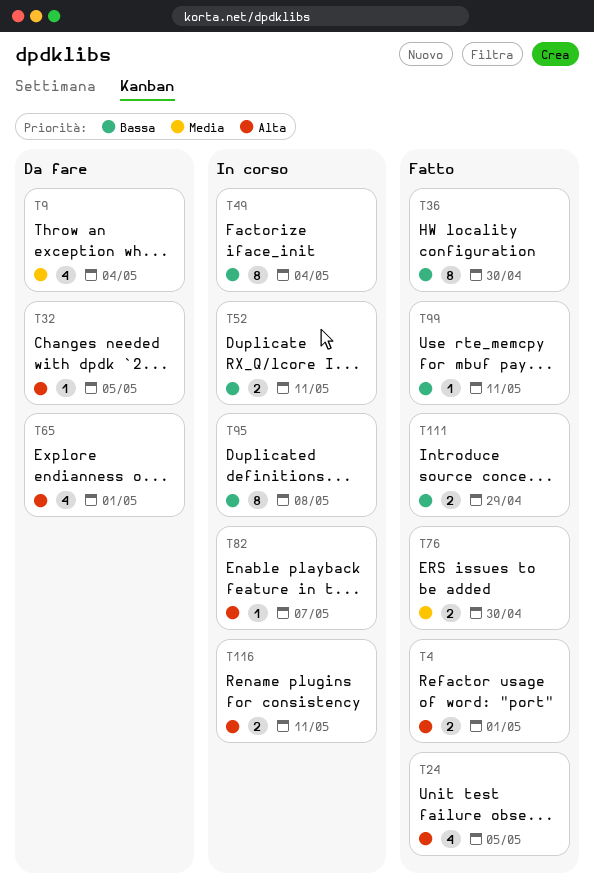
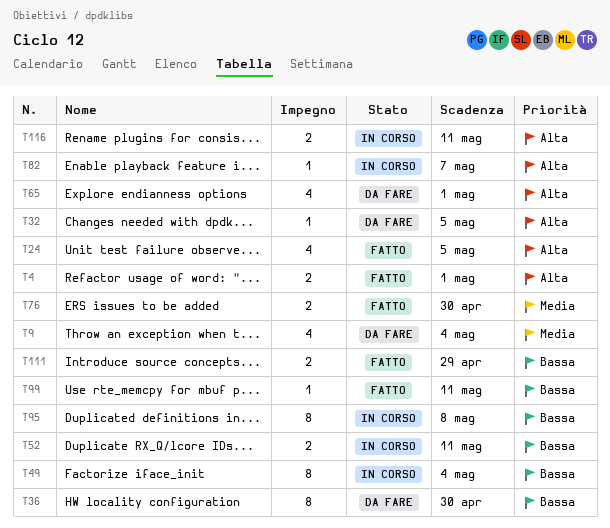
T36, status: Fatto -> Da fare

